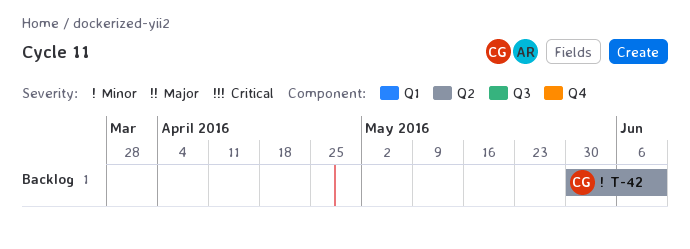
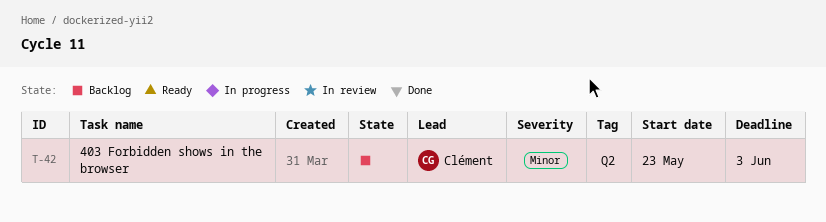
T-42, start: May 30 -> May 23
T-42, due: Jun 10 -> Jun 3

